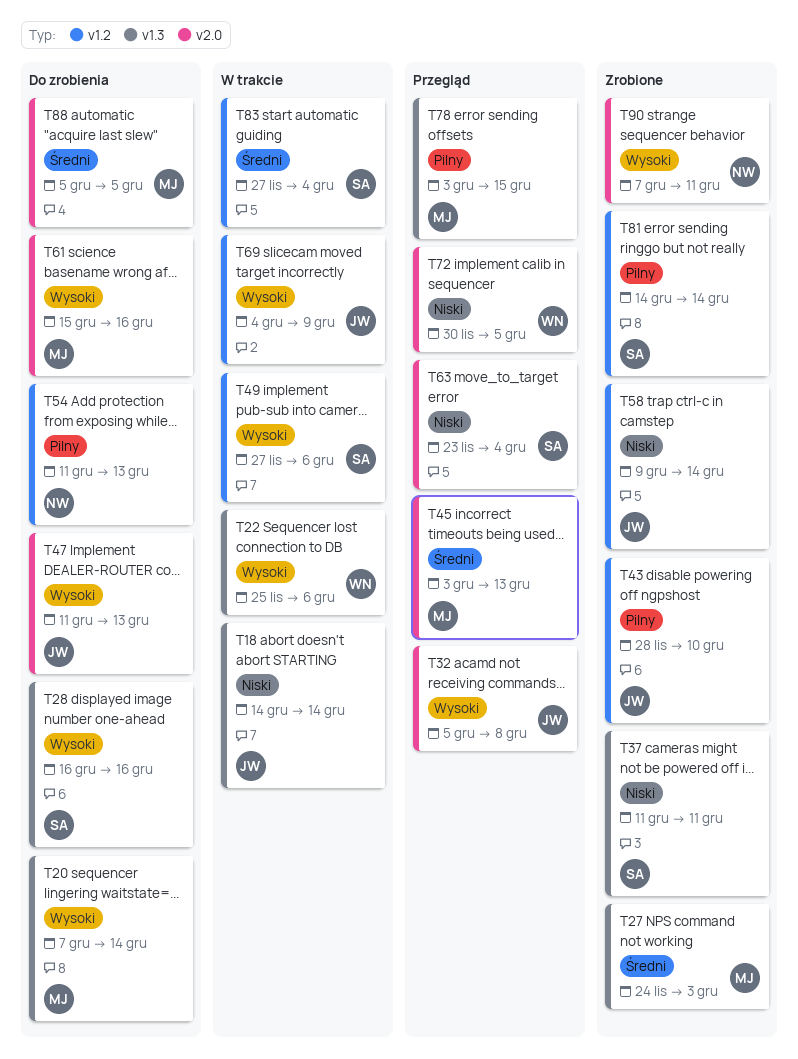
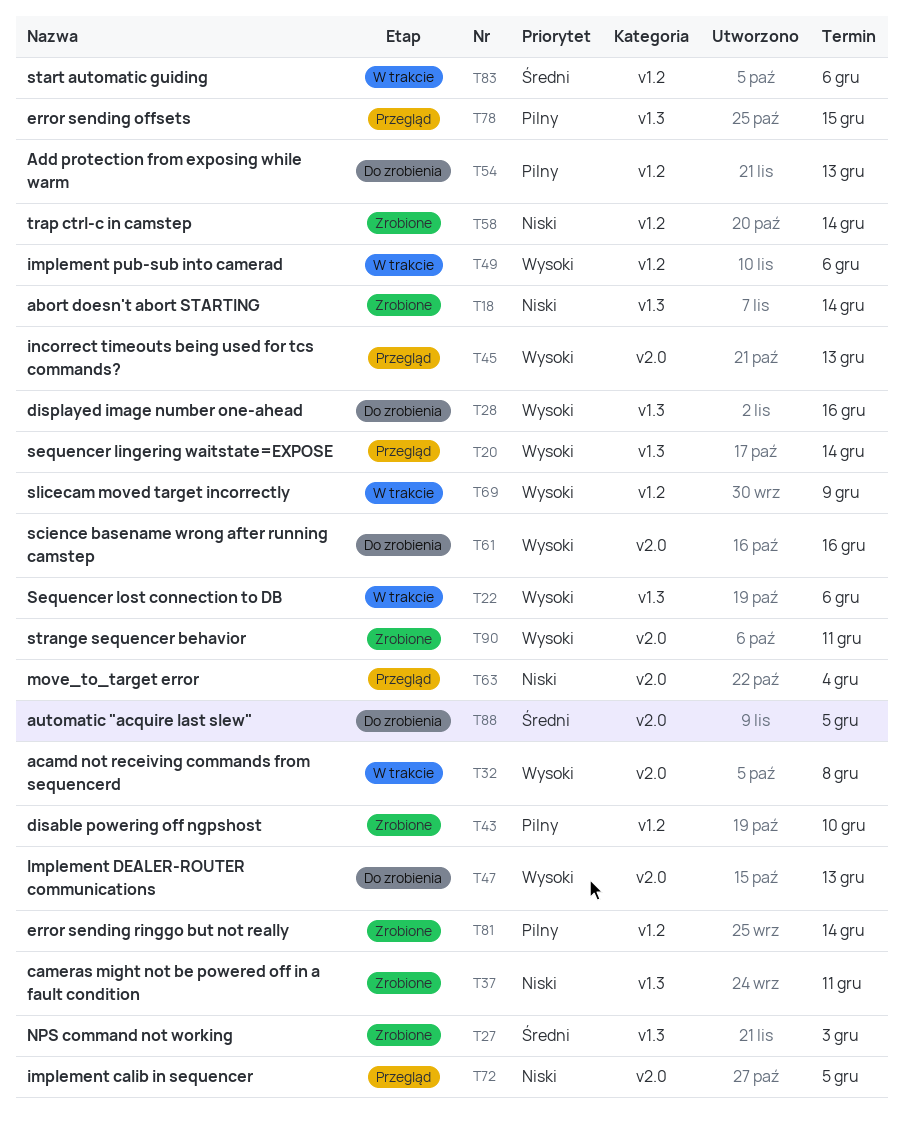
T18, status: W trakcie -> Zrobione
T20, status: Do zrobienia -> Przegląd
T32, status: Przegląd -> W trakcie
T45, priority: Średni -> Wysoki
T83, due: Dec 4 -> Dec 6

